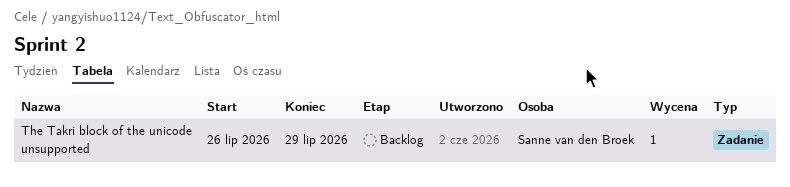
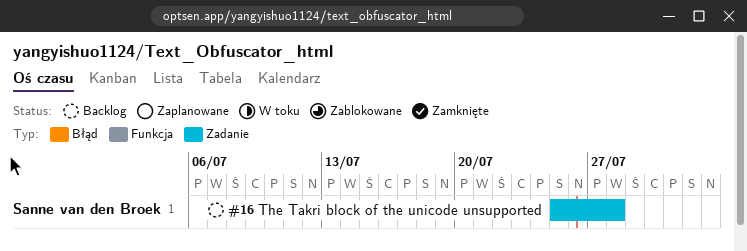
The Takri block of the unicode unsupported, start: Jul 26 -> Jul 25
The Takri block of the unicode unsupported, due: Jul 29 -> Jul 28

